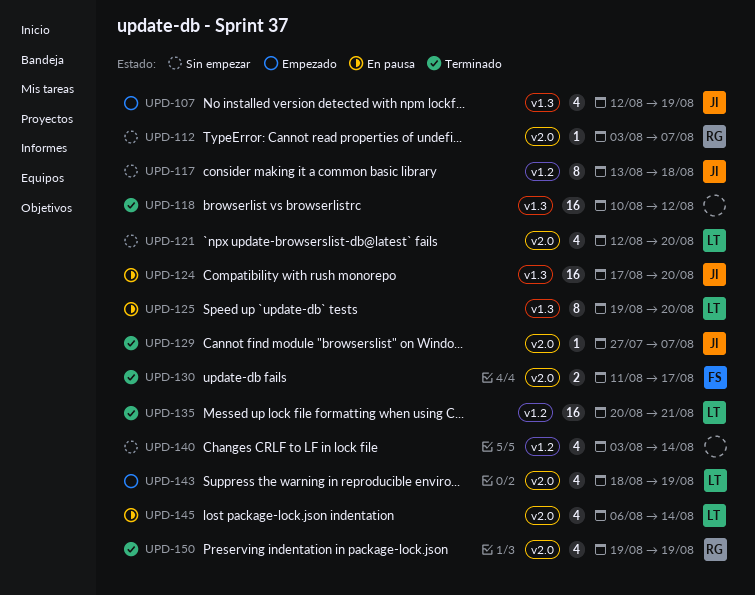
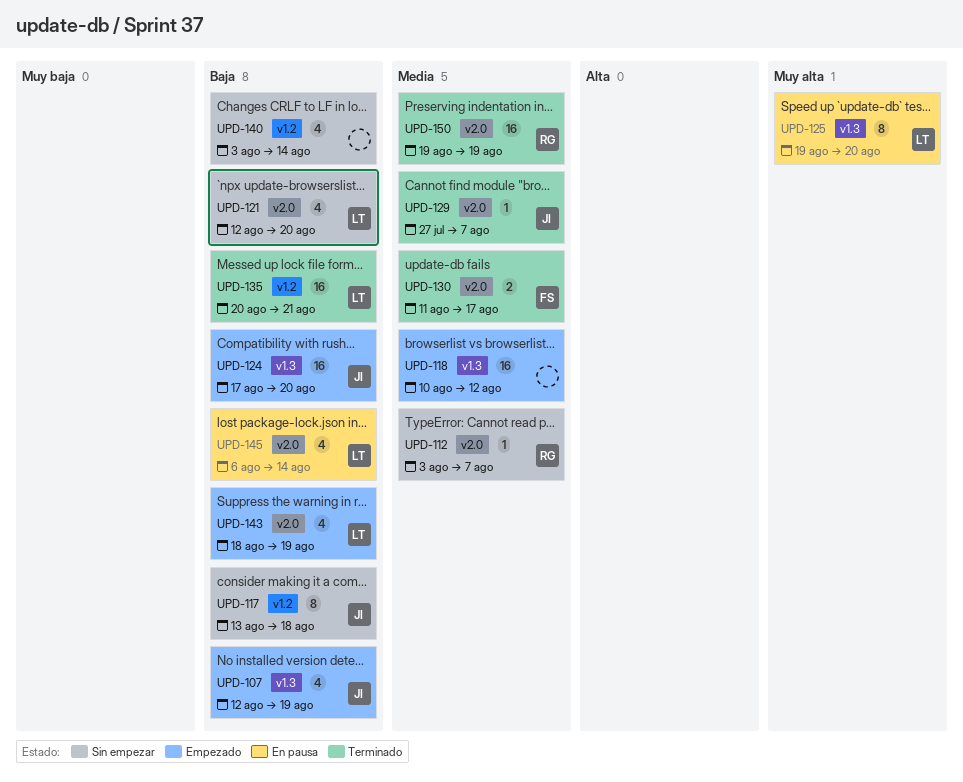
UPD-118, status: Terminado -> Empezado
UPD-124, status: En pausa -> Empezado
UPD-150, estimate: 4 -> 16

